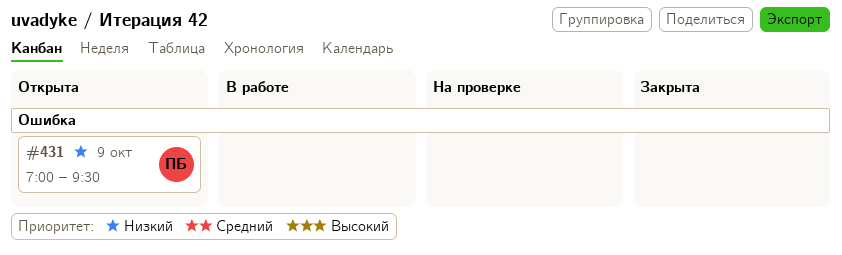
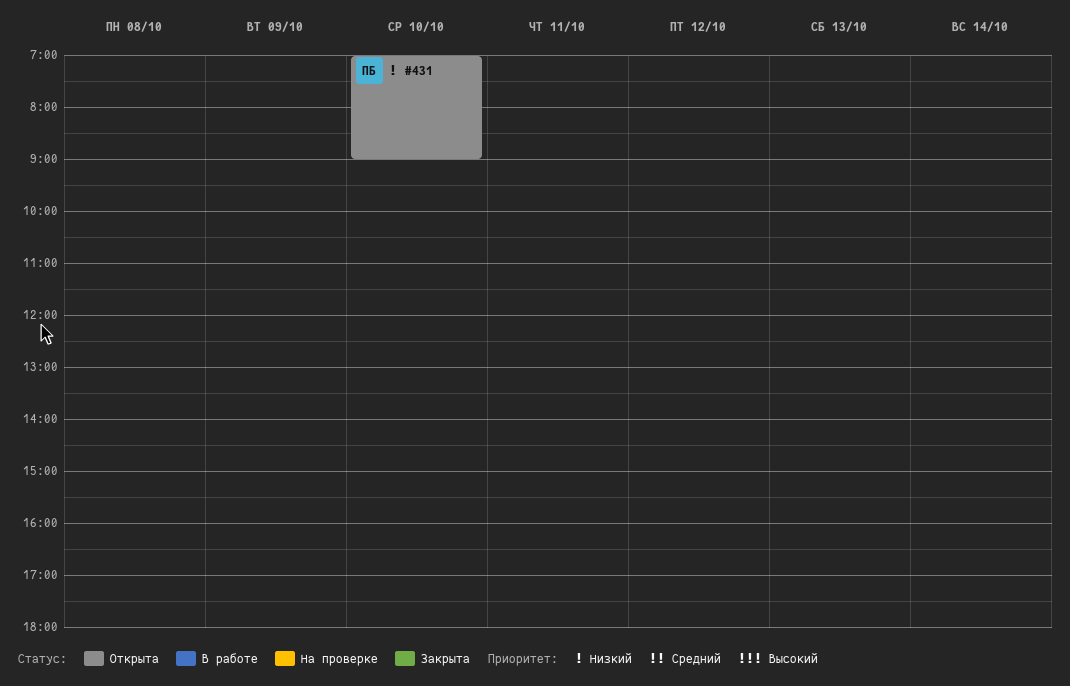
#431, day: Oct 9 -> Oct 10
#431, ends: 09:30 -> 09:00

